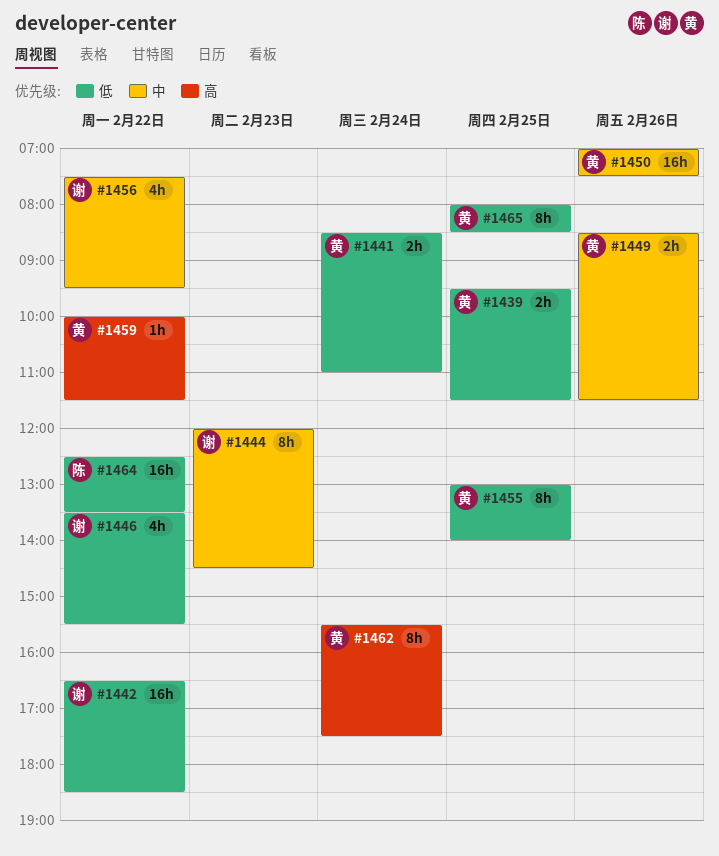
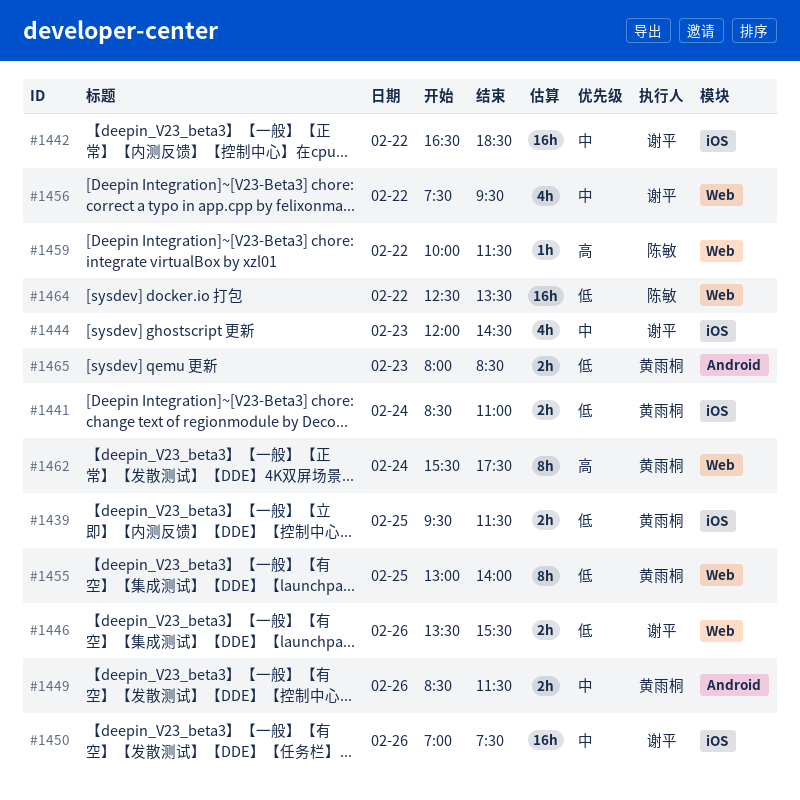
#1442, priority: 低 -> 中
#1444, estimate: 8h -> 4h
#1446, estimate: 4h -> 2h
#1446, day: Feb 22 -> Feb 26
#1450, owner: 黄雨桐 -> 谢平
#1459, owner: 黄雨桐 -> 陈敏
#1465, estimate: 8h -> 2h
#1465, day: Feb 25 -> Feb 23

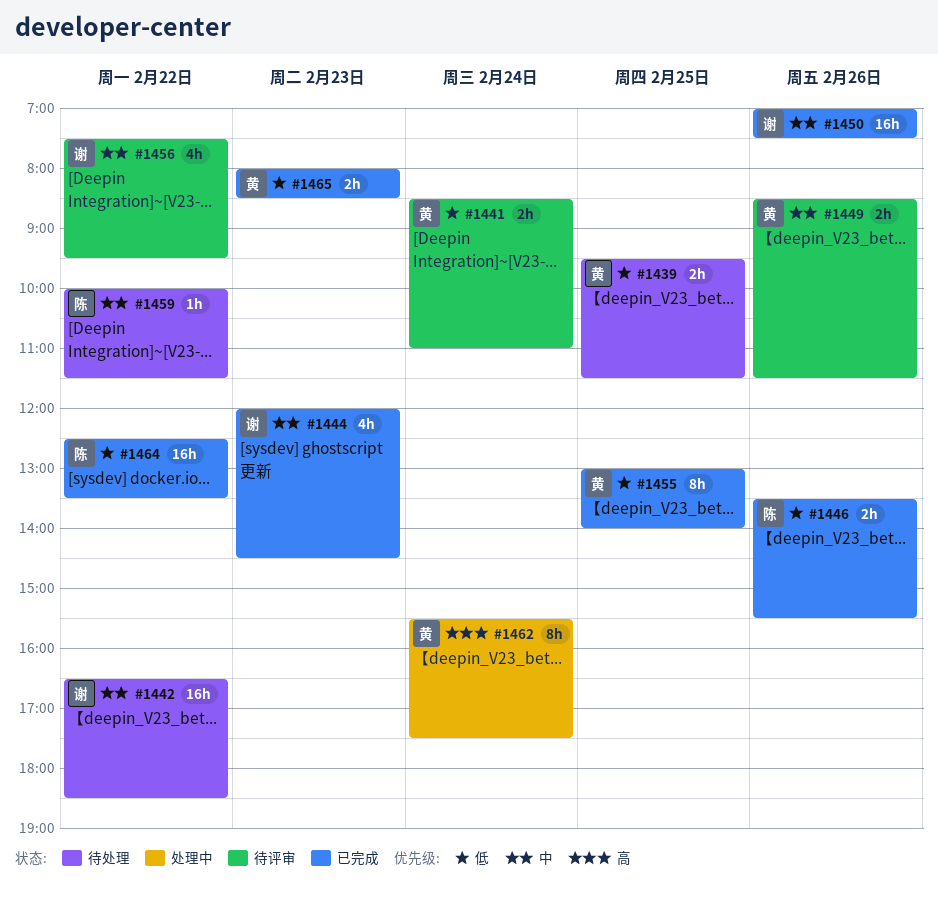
#1446, owner: 谢平 -> 陈敏
#1459, priority: 高 -> 中

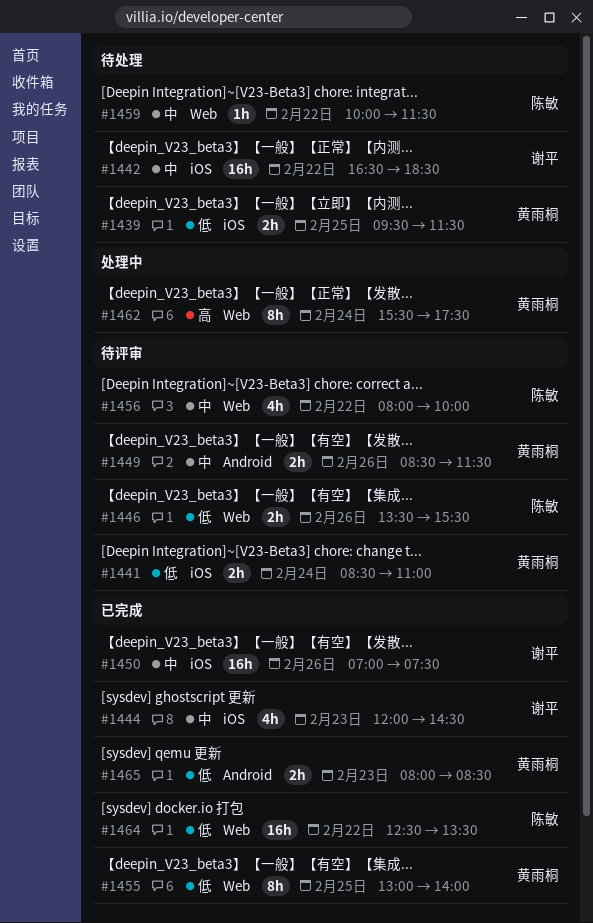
#1446, status: 已完成 -> 待评审
#1456, owner: 谢平 -> 陈敏
#1456, begins: 07:30 -> 08:00
#1456, ends: 09:30 -> 10:00

